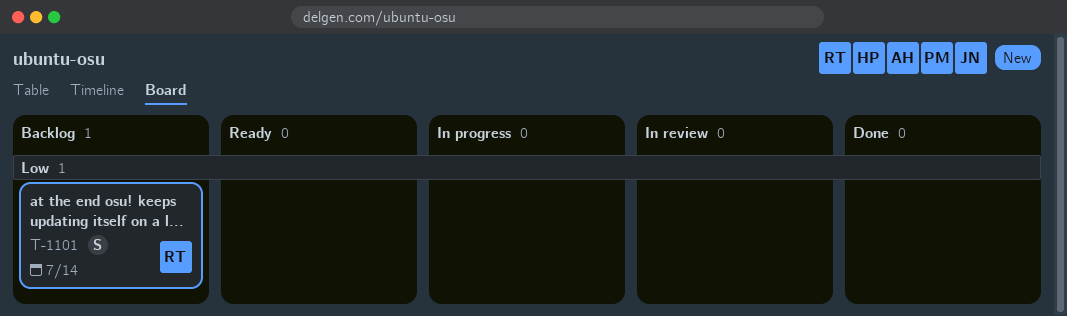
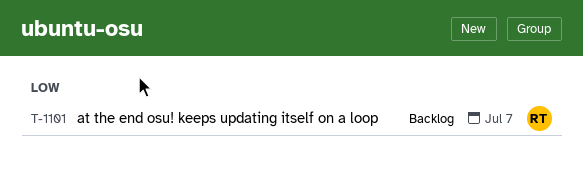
T-1101, due: Jul 14 -> Jul 7

